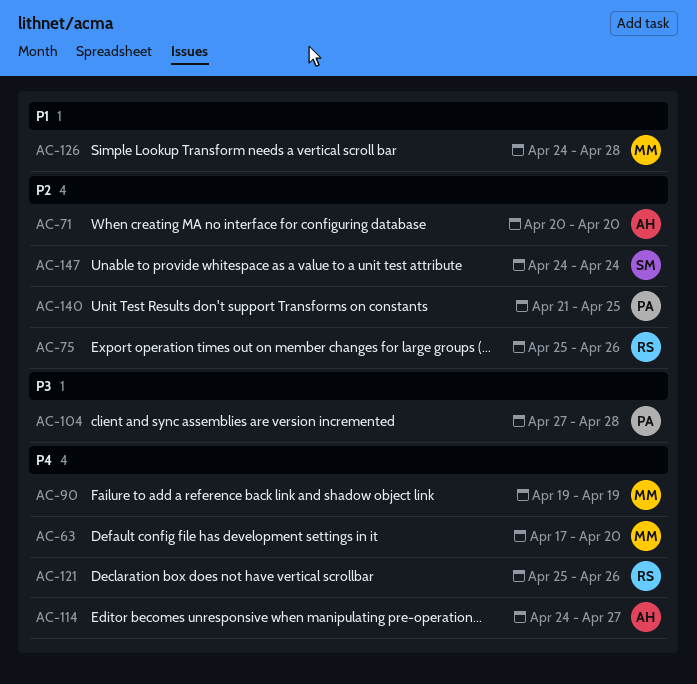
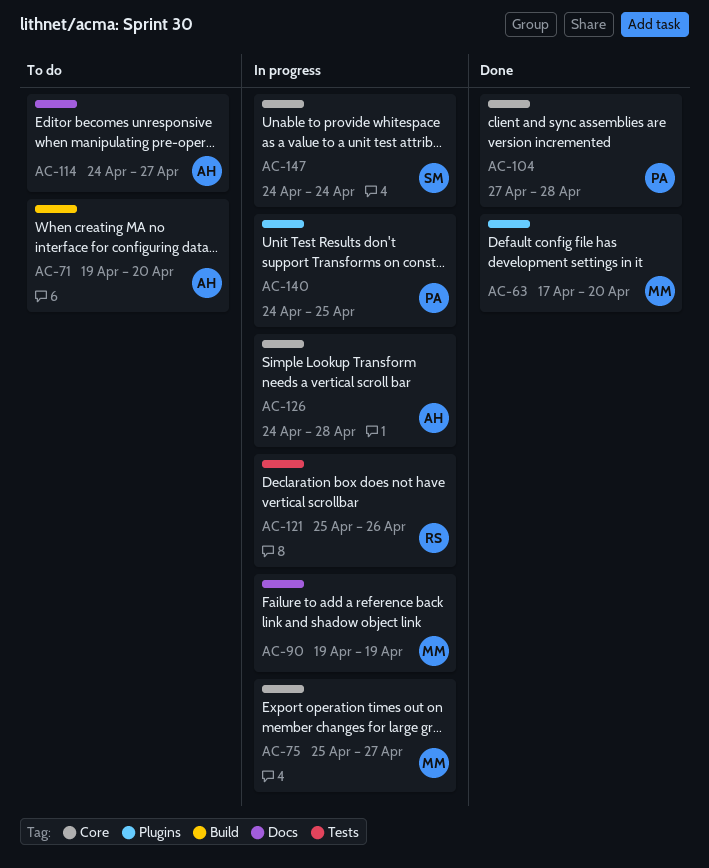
AC-71, start: Apr 20 -> Apr 19
AC-75, owner: RS -> MM
AC-75, due: Apr 26 -> Apr 27
AC-126, owner: MM -> AH
AC-140, start: Apr 21 -> Apr 24

